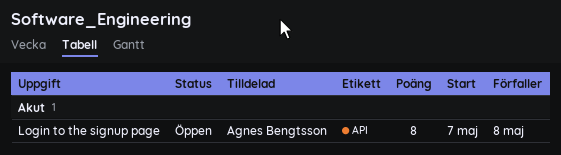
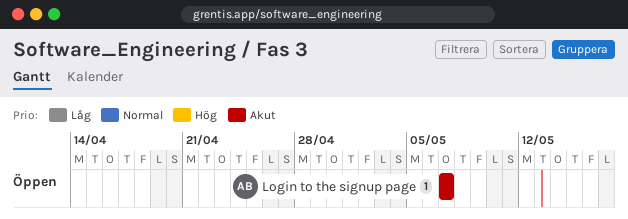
Login to the signup page, estimate: 8 -> 1
Login to the signup page, due: May 8 -> May 7

